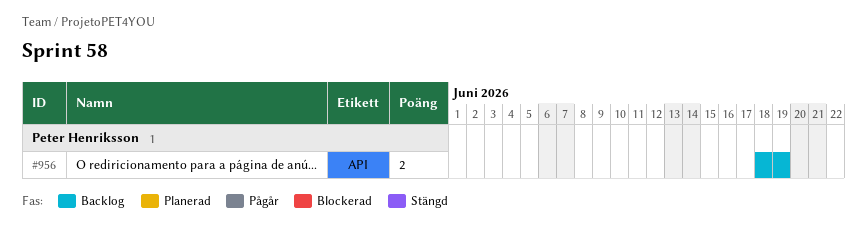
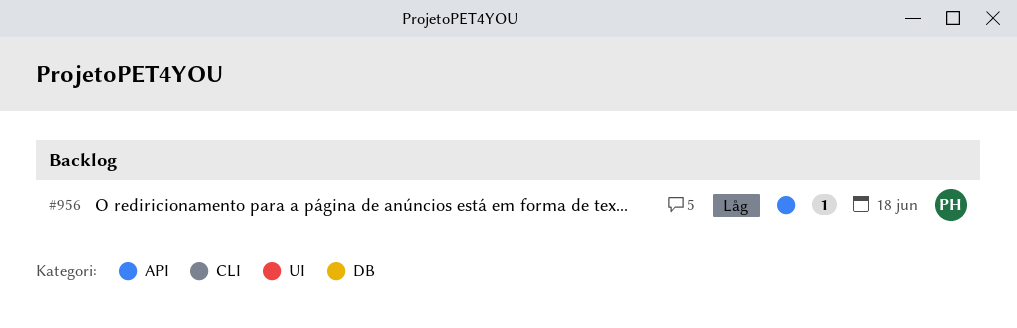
#956, estimate: 2 -> 1
#956, due: Jun 19 -> Jun 18

